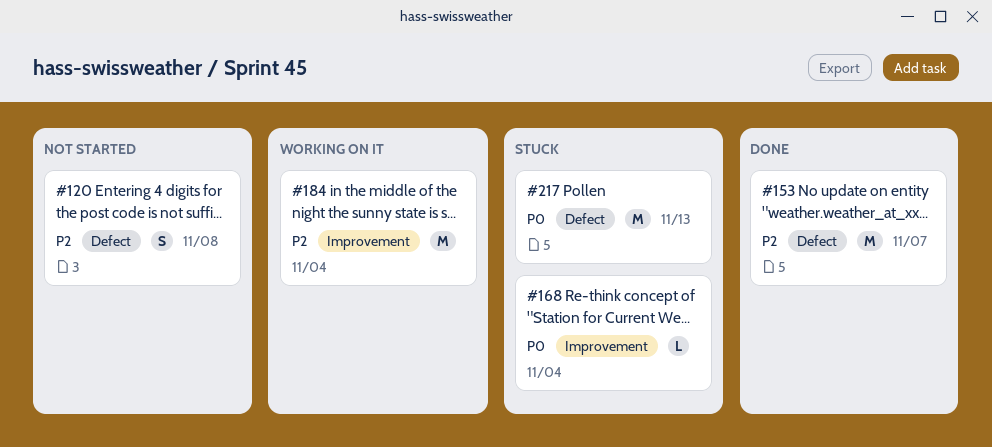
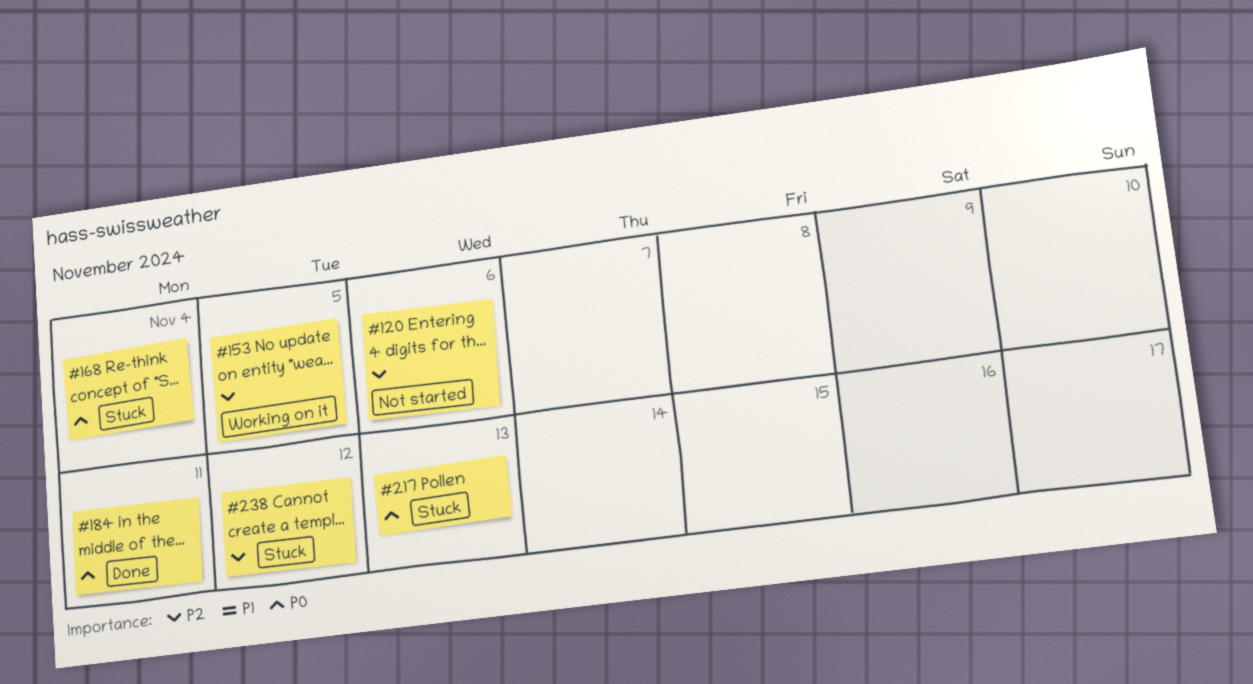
#120, due: Nov 8 -> Nov 6
#153, status: Done -> Working on it
#153, due: Nov 7 -> Nov 5
#184, status: Working on it -> Done
#184, priority: P2 -> P0
#184, due: Nov 4 -> Nov 11
#238: none -> present

